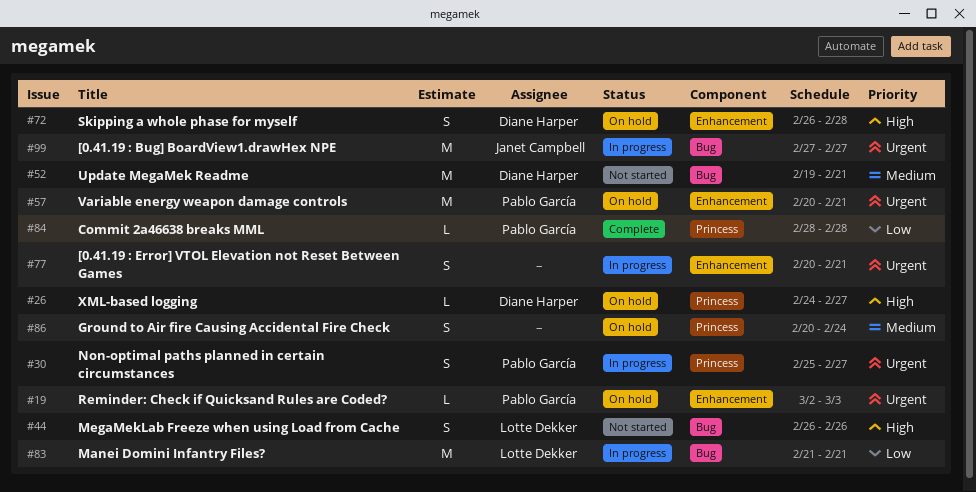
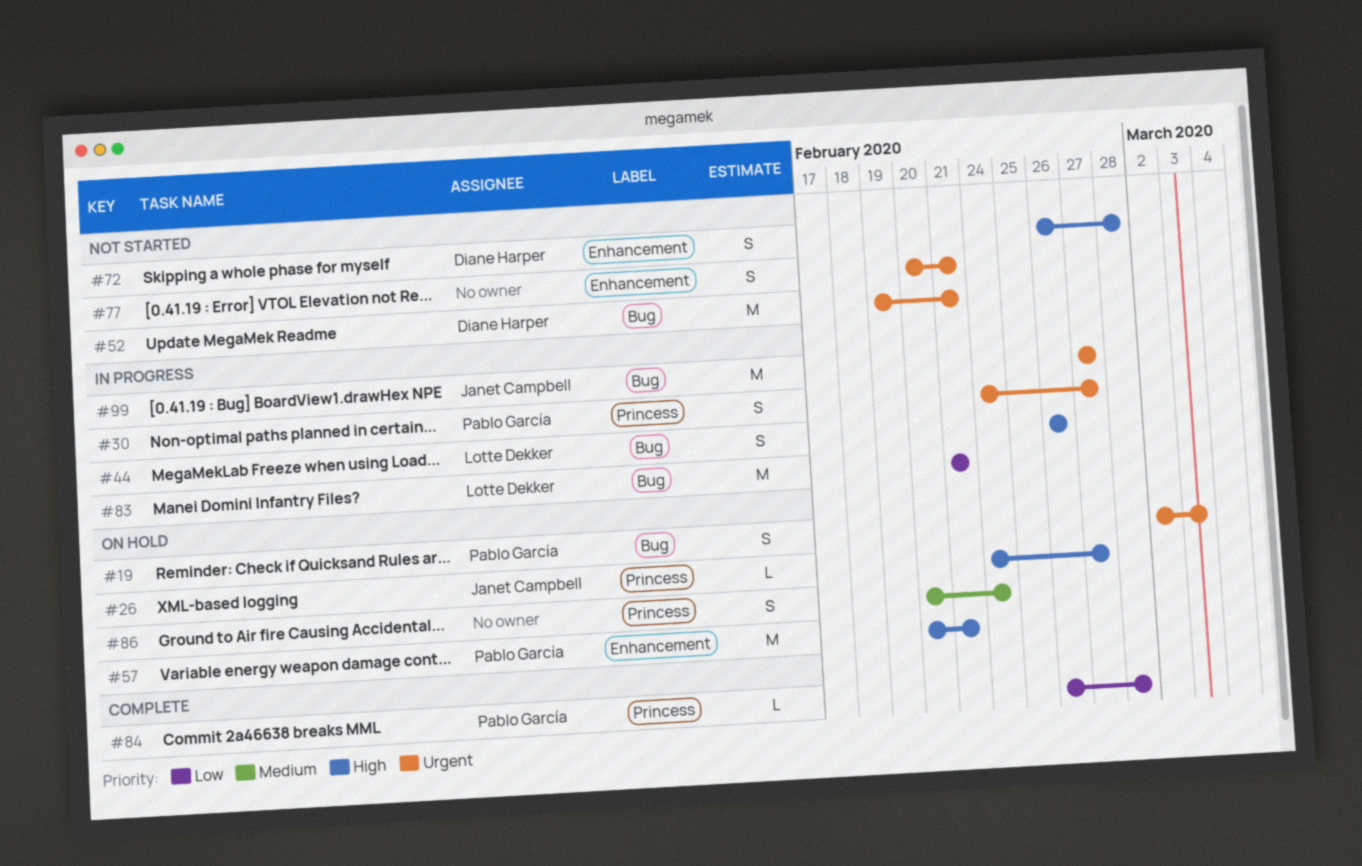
#19, label: Enhancement -> Bug
#19, estimate: L -> S
#26, owner: Diane Harper -> Janet Campbell
#30, start: Feb 25 -> Feb 24
#44, status: Not started -> In progress
#52, priority: Medium -> Urgent
#57, priority: Urgent -> High
#72, status: On hold -> Not started
#77, status: In progress -> Not started
#84, start: Feb 28 -> Feb 26

